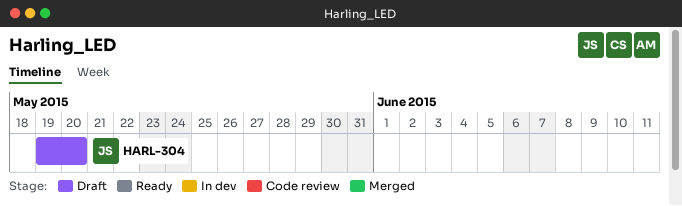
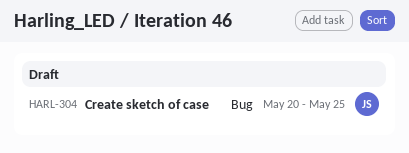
HARL-304, start: May 19 -> May 20
HARL-304, due: May 20 -> May 25

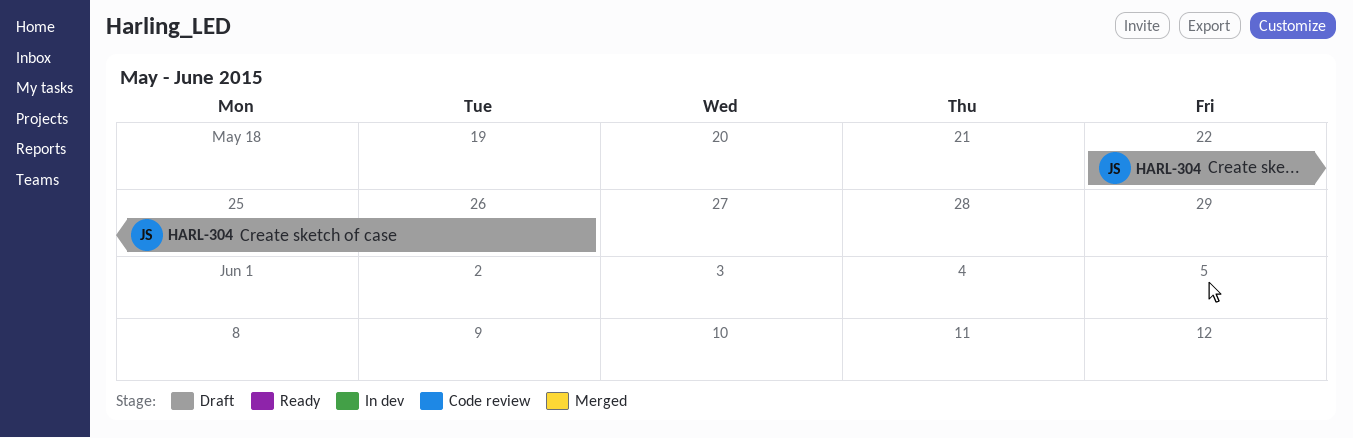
HARL-304, start: May 20 -> May 22
HARL-304, due: May 25 -> May 26

